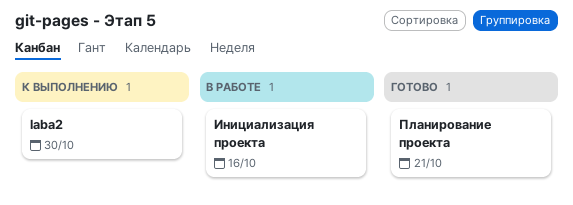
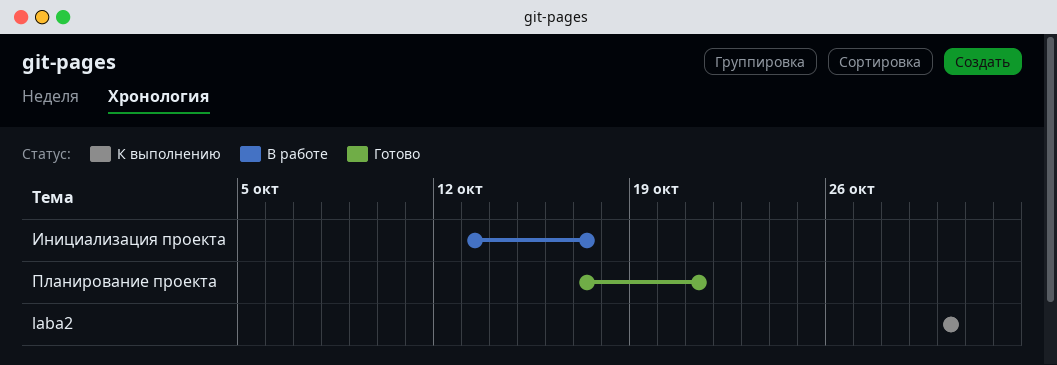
Инициализация проекта, due: Oct 16 -> Oct 17

